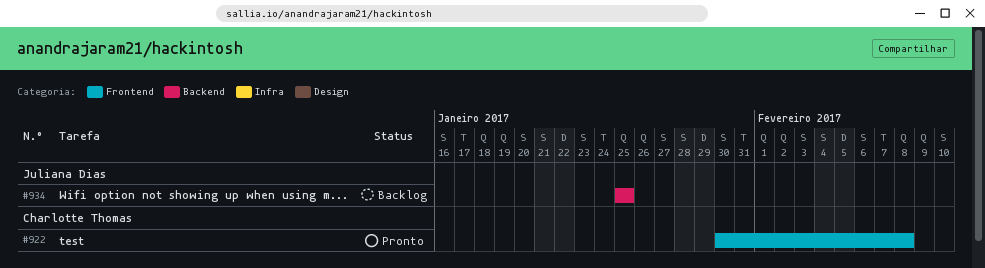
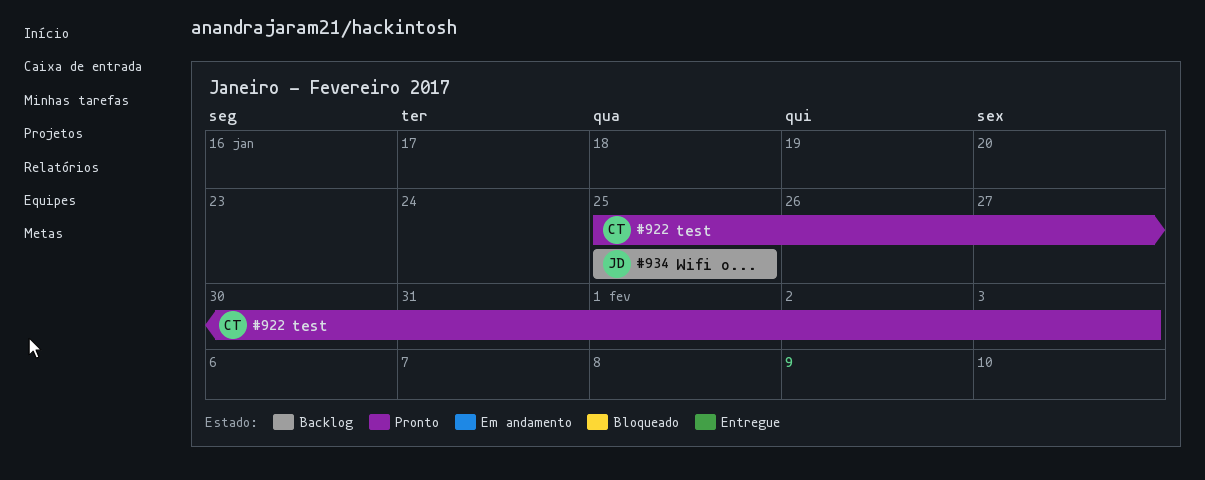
#922, start: Jan 30 -> Jan 25
#922, due: Feb 8 -> Feb 3

